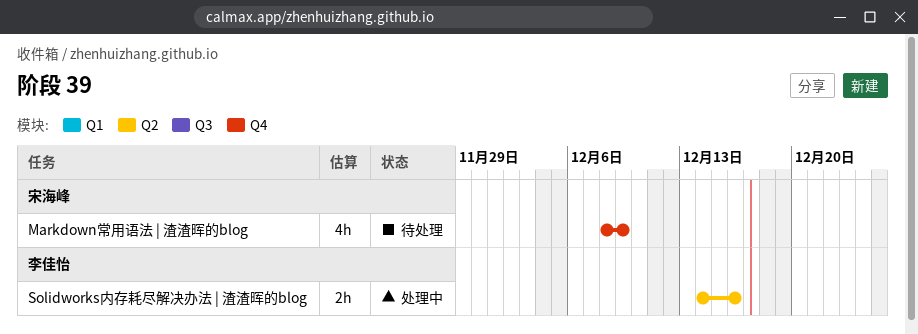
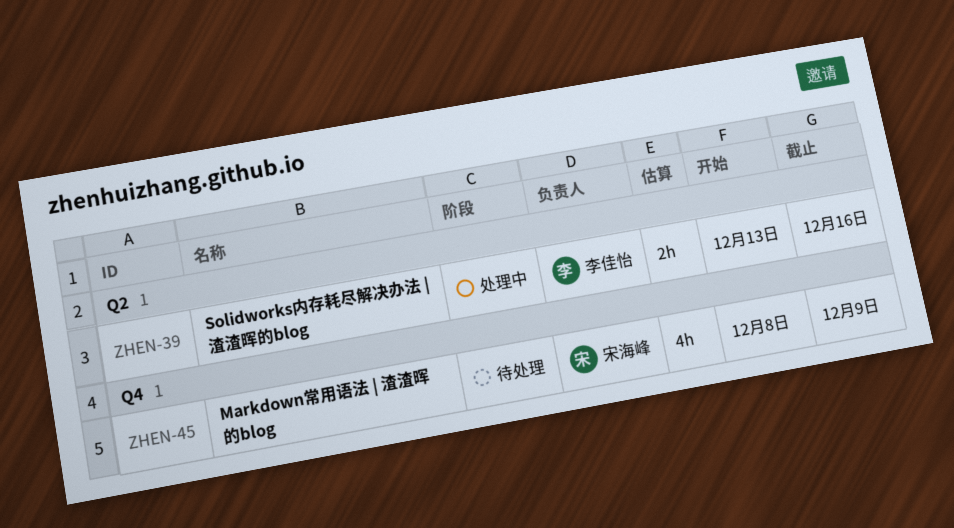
Solidworks内存耗尽解决办法 | 渣渣晖的blog, start: Dec 14 -> Dec 13

